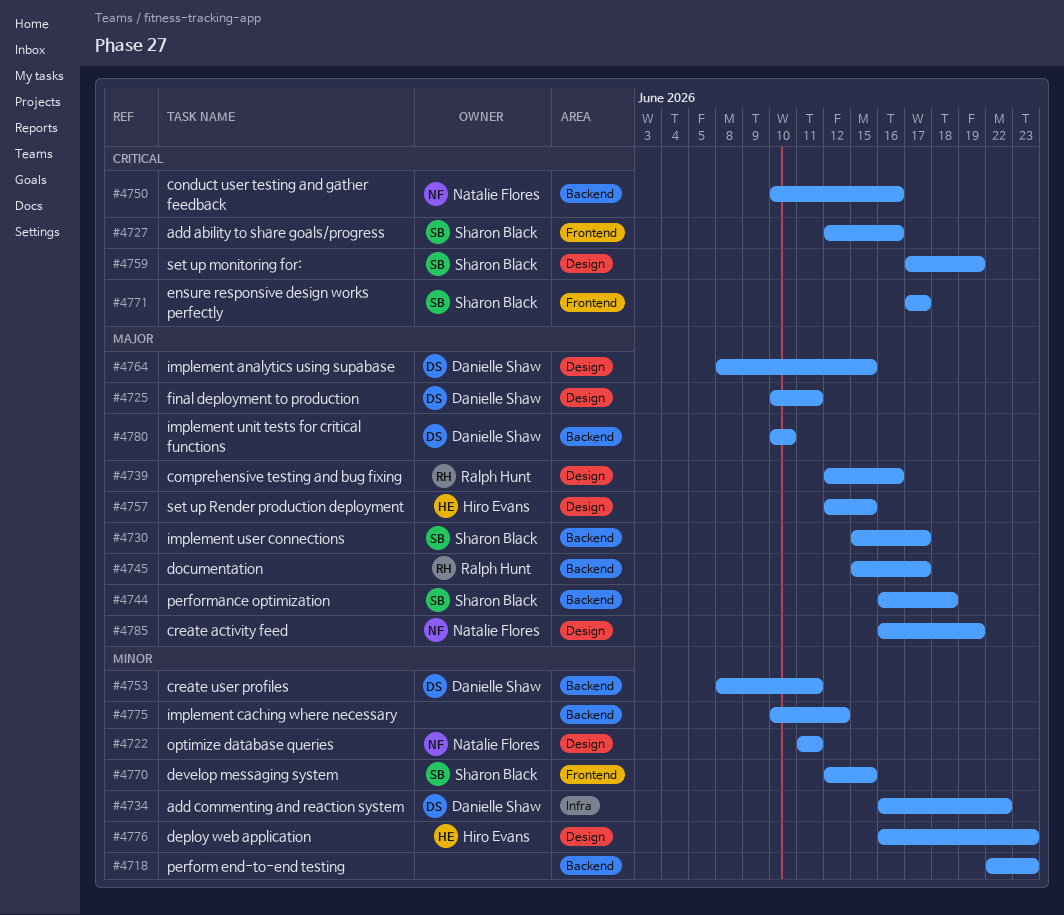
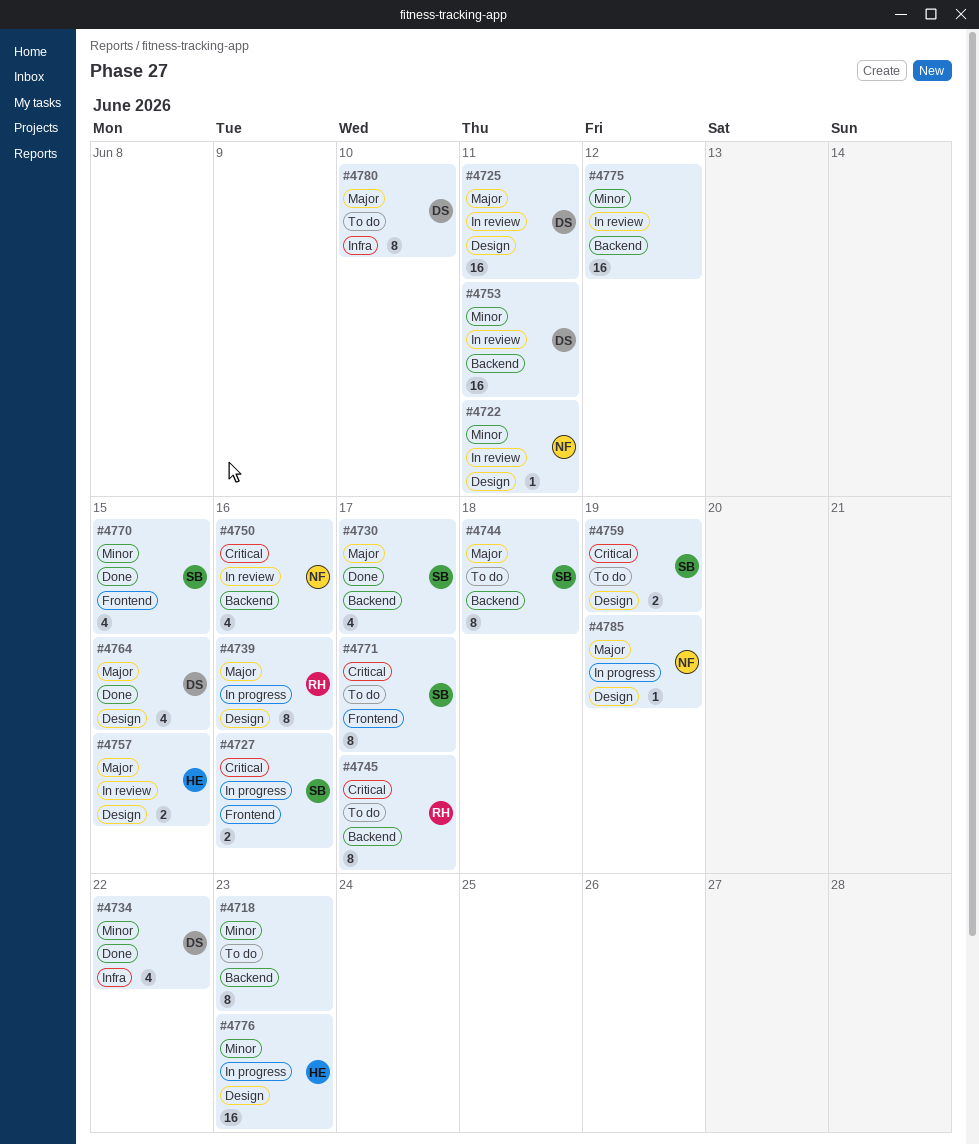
#4745, priority: Major -> Critical
#4780, label: Backend -> Infra

